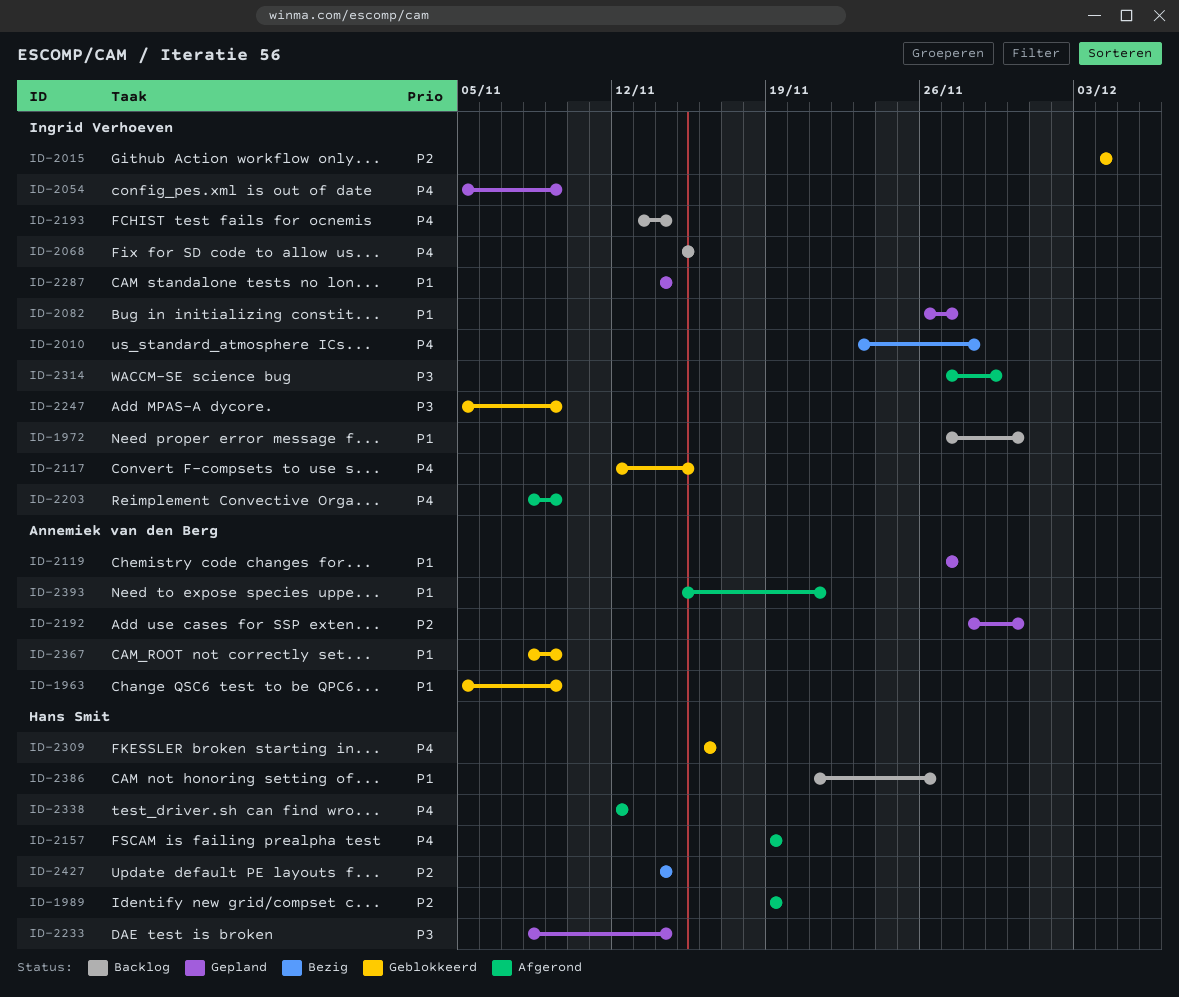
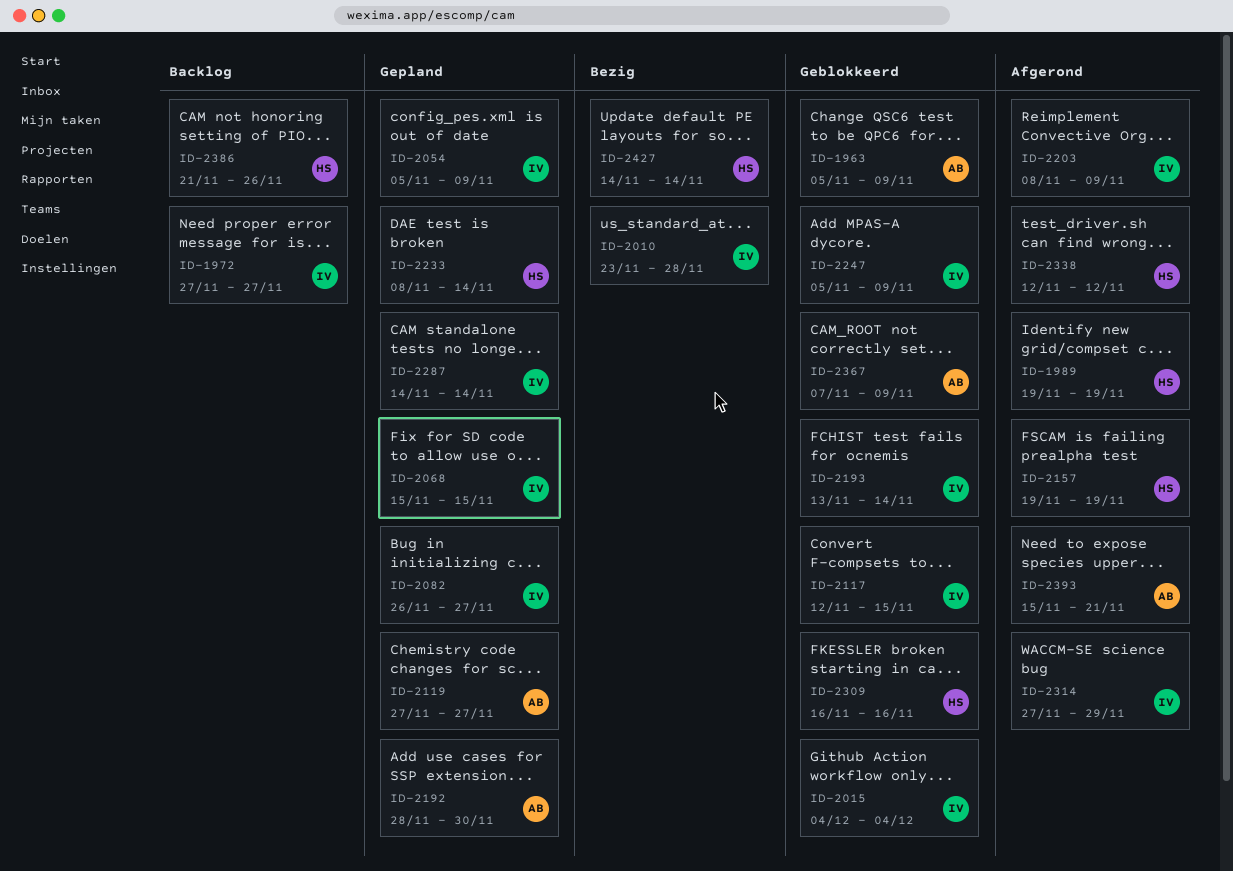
ID-1972, due: Nov 30 -> Nov 27
ID-2068, status: Backlog -> Gepland
ID-2193, status: Backlog -> Geblokkeerd
ID-2367, start: Nov 8 -> Nov 7

